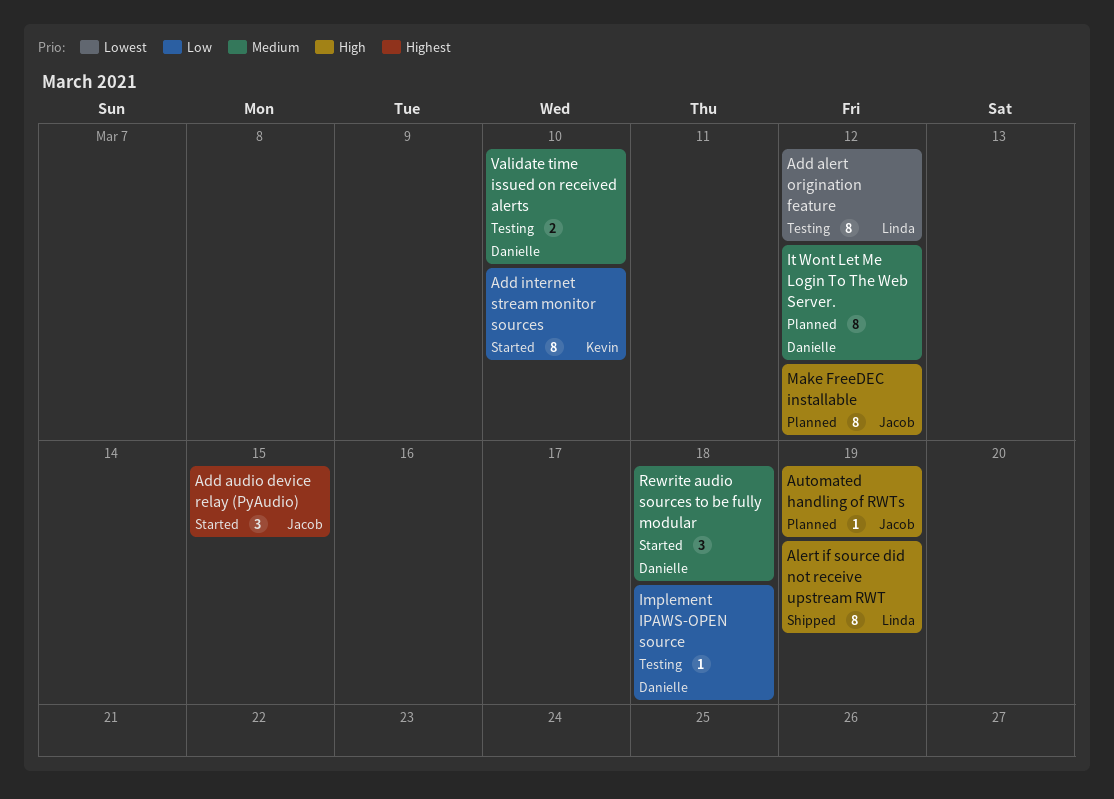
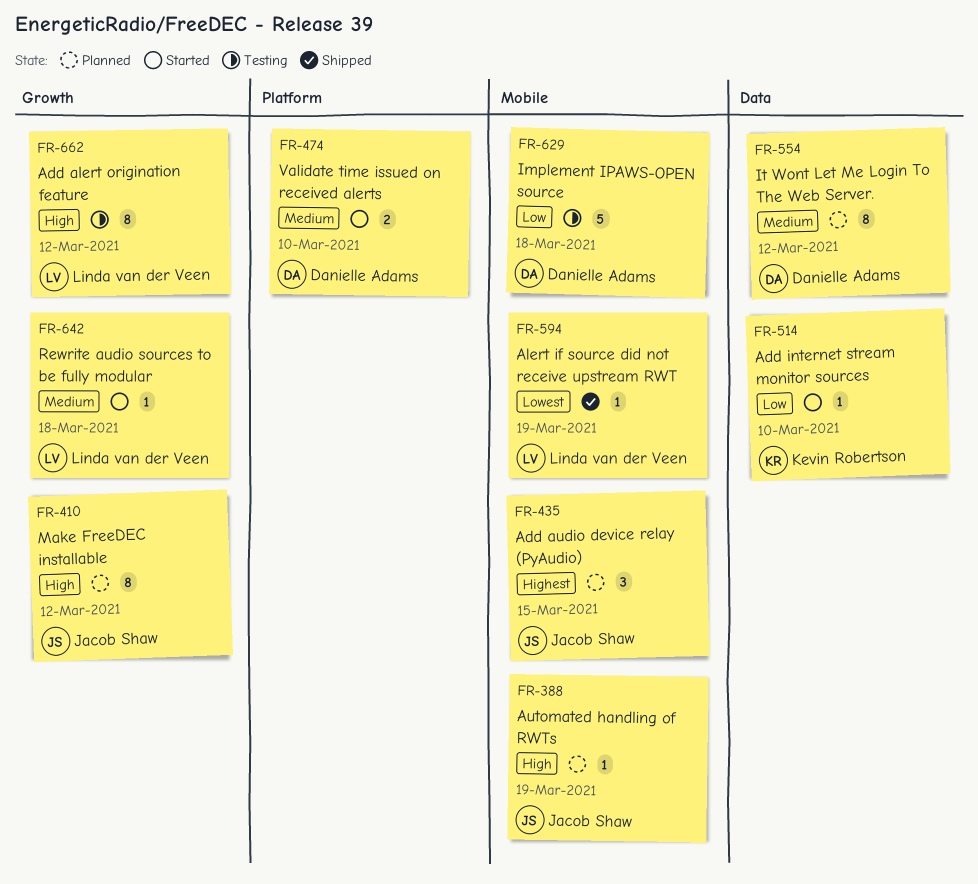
Add alert origination feature, priority: Lowest -> High
Add audio device relay (PyAudio), status: Started -> Planned
Add internet stream monitor sources, estimate: 8 -> 1
Alert if source did not receive upstream RWT, priority: High -> Lowest
Alert if source did not receive upstream RWT, estimate: 8 -> 1
Implement IPAWS-OPEN source, estimate: 1 -> 5
Rewrite audio sources to be fully modular, owner: Danielle Adams -> Linda van der Veen
Rewrite audio sources to be fully modular, estimate: 3 -> 1
Validate time issued on received alerts, status: Testing -> Started

